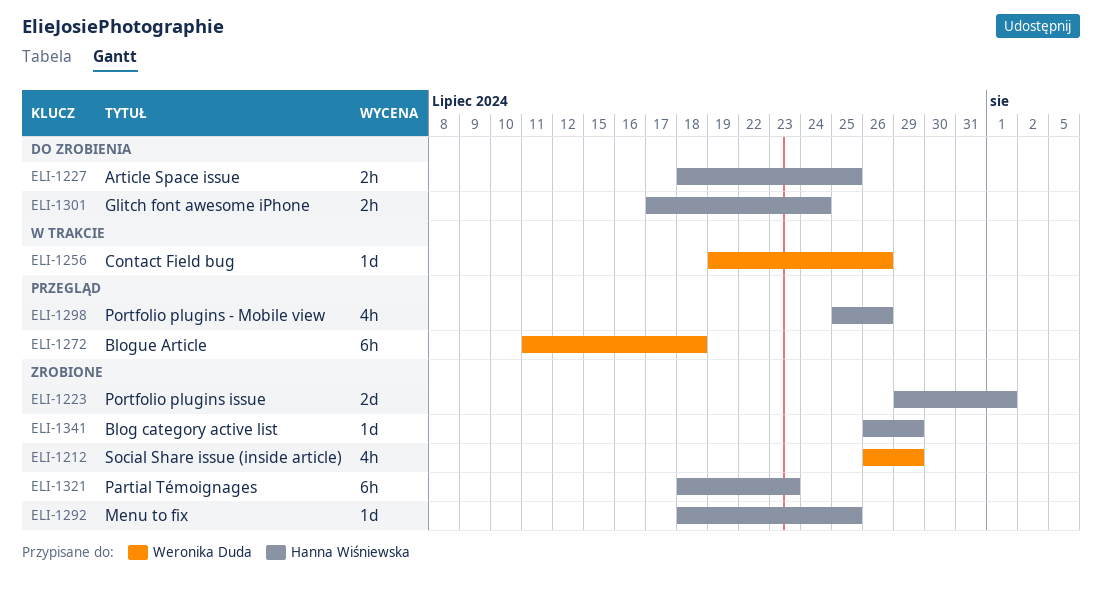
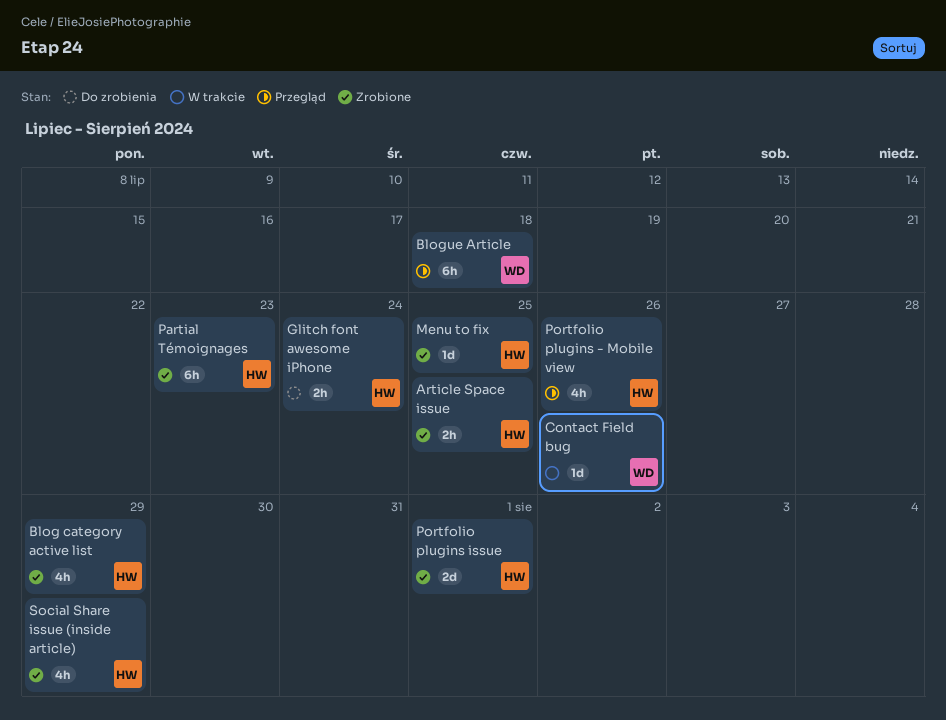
Article Space issue, status: Do zrobienia -> Zrobione
Blog category active list, estimate: 1d -> 4h
Social Share issue (inside article), owner: Weronika Duda -> Hanna Wiśniewska

